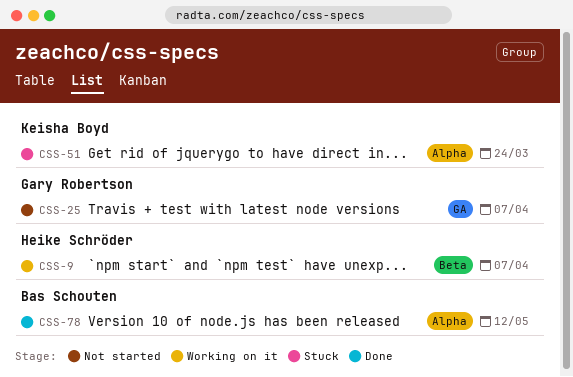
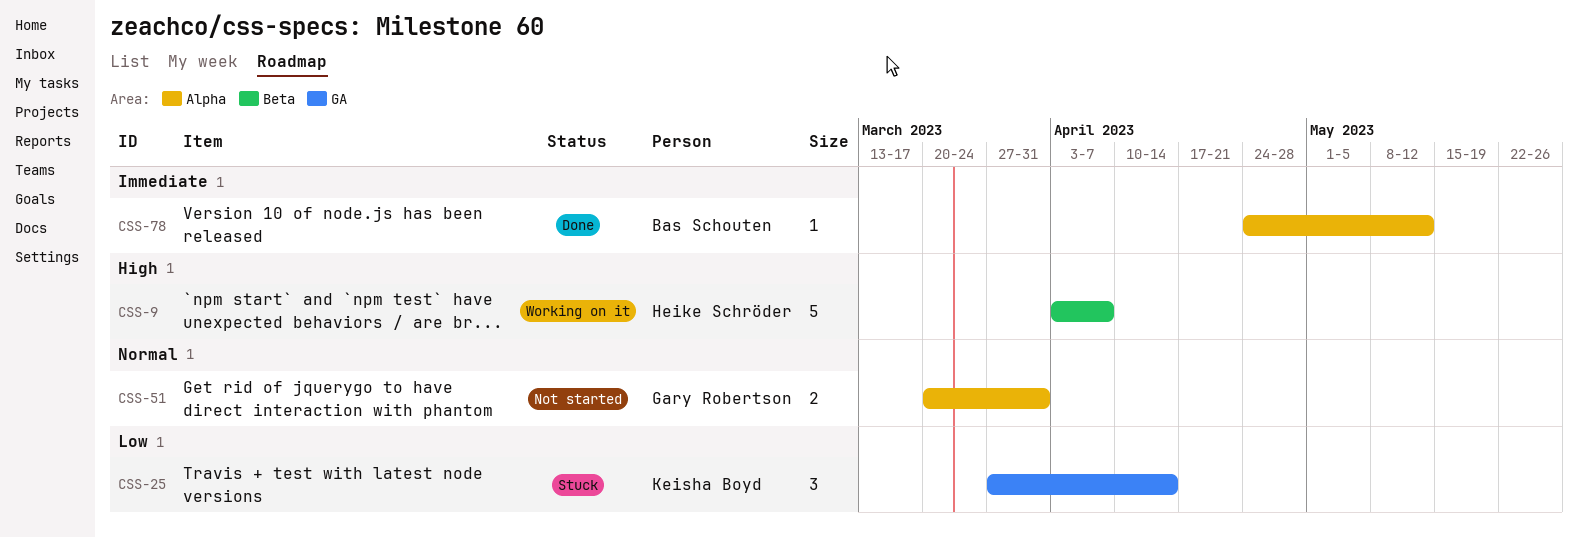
CSS-25, status: Not started -> Stuck
CSS-25, owner: Gary Robertson -> Keisha Boyd
CSS-25, due: Apr 7 -> Apr 14
CSS-51, status: Stuck -> Not started
CSS-51, owner: Keisha Boyd -> Gary Robertson
CSS-51, due: Mar 24 -> Mar 31

